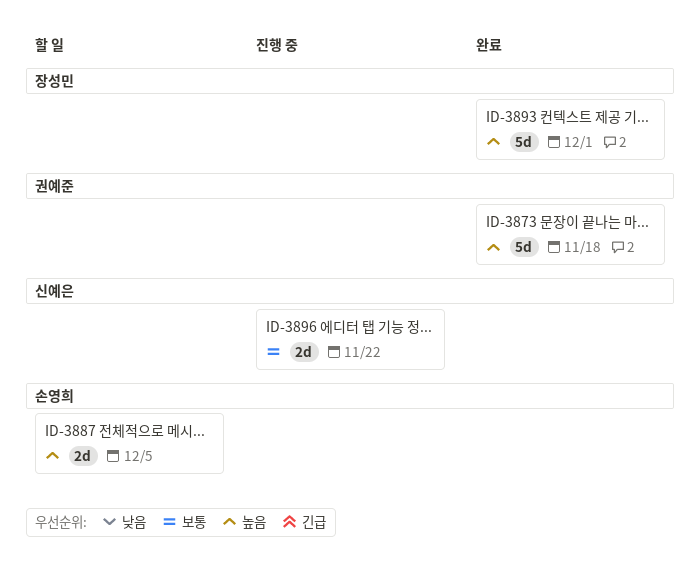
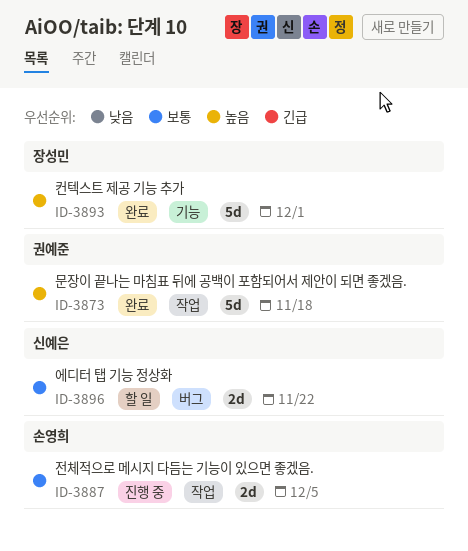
ID-3887, status: 할 일 -> 진행 중
ID-3887, priority: 높음 -> 보통
ID-3896, status: 진행 중 -> 할 일

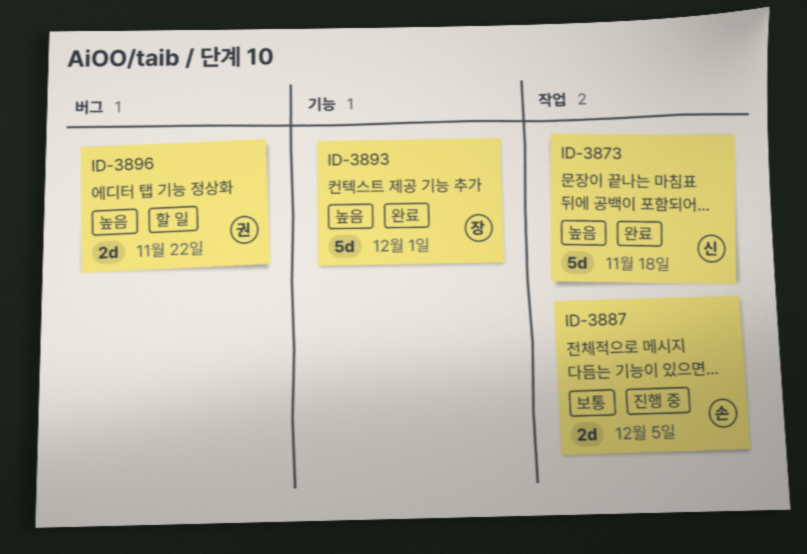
ID-3873, owner: 권예준 -> 신예은
ID-3896, owner: 신예은 -> 권예준
ID-3896, priority: 보통 -> 높음

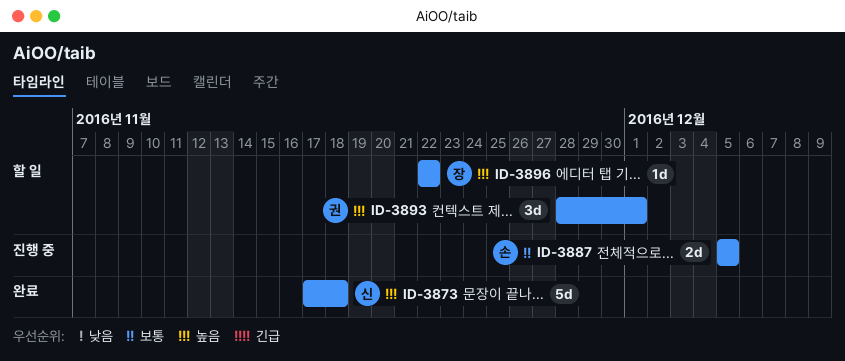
ID-3893, status: 완료 -> 할 일
ID-3893, owner: 장 -> 권
ID-3893, estimate: 5d -> 3d
ID-3896, owner: 권 -> 장
ID-3896, estimate: 2d -> 1d

